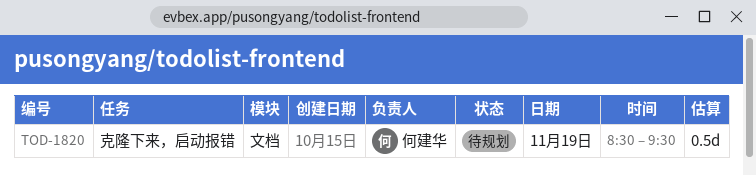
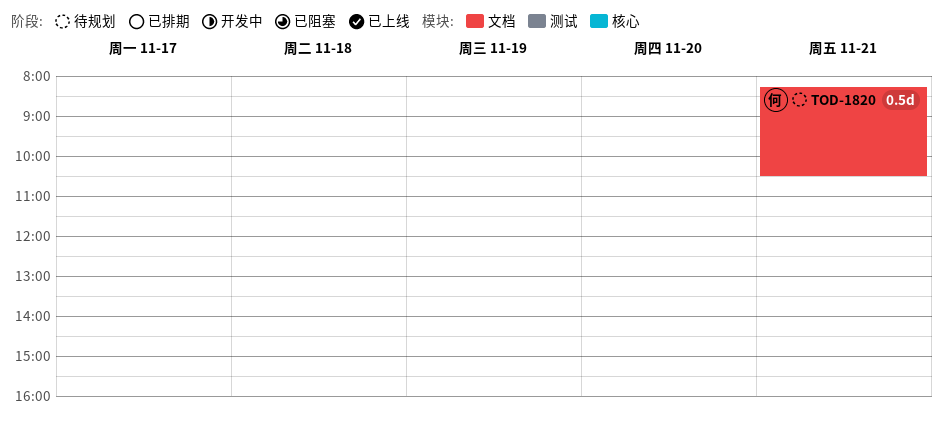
TOD-1820, day: Nov 19 -> Nov 21
TOD-1820, begins: 08:30 -> 08:15
TOD-1820, ends: 09:30 -> 10:30

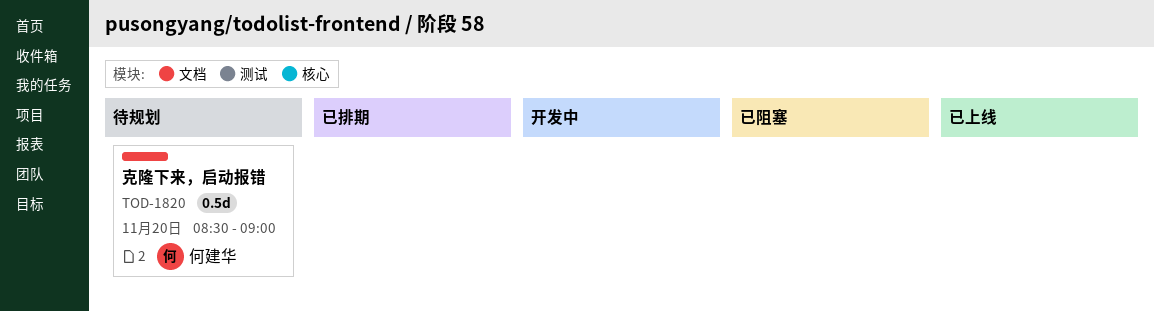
TOD-1820, day: Nov 21 -> Nov 20
TOD-1820, begins: 08:15 -> 08:30
TOD-1820, ends: 10:30 -> 09:00

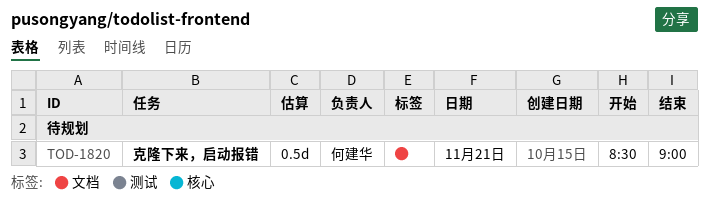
TOD-1820, day: Nov 20 -> Nov 21

